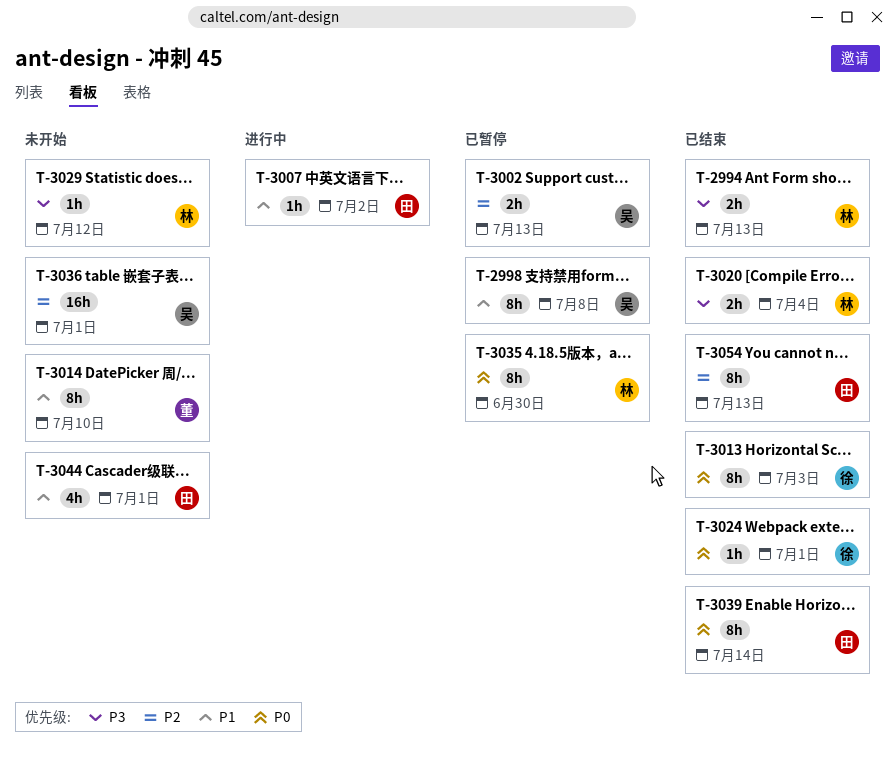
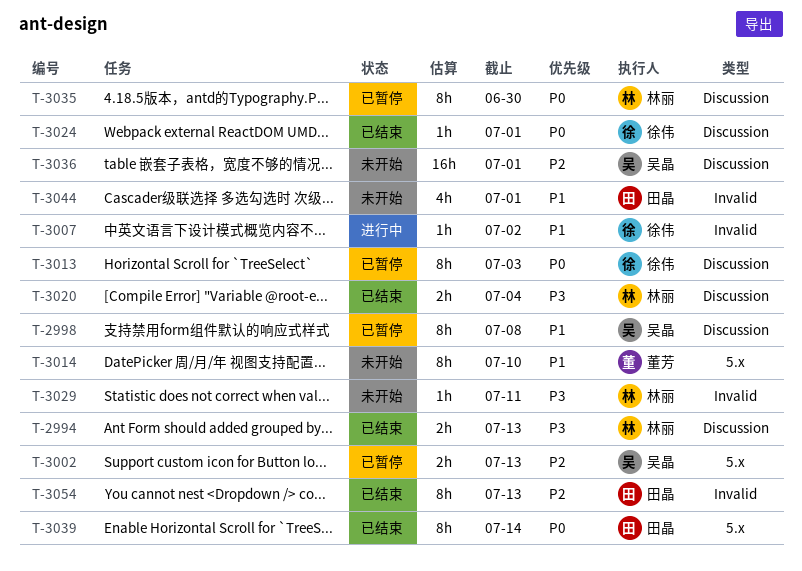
T-3007, owner: 田晶 -> 徐伟
T-3013, status: 已结束 -> 已暂停
T-3029, due: Jul 12 -> Jul 11

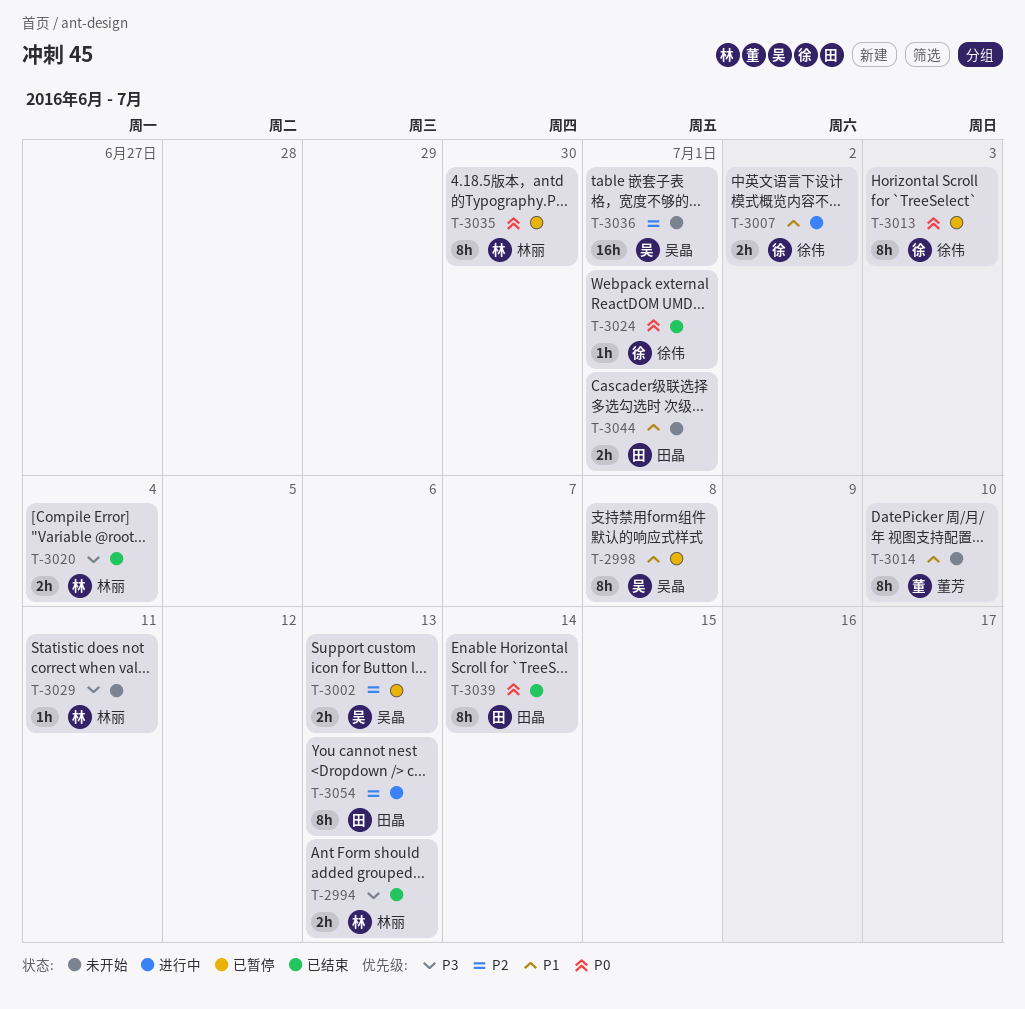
T-3007, estimate: 1h -> 2h
T-3044, estimate: 4h -> 2h
T-3054, status: 已结束 -> 进行中

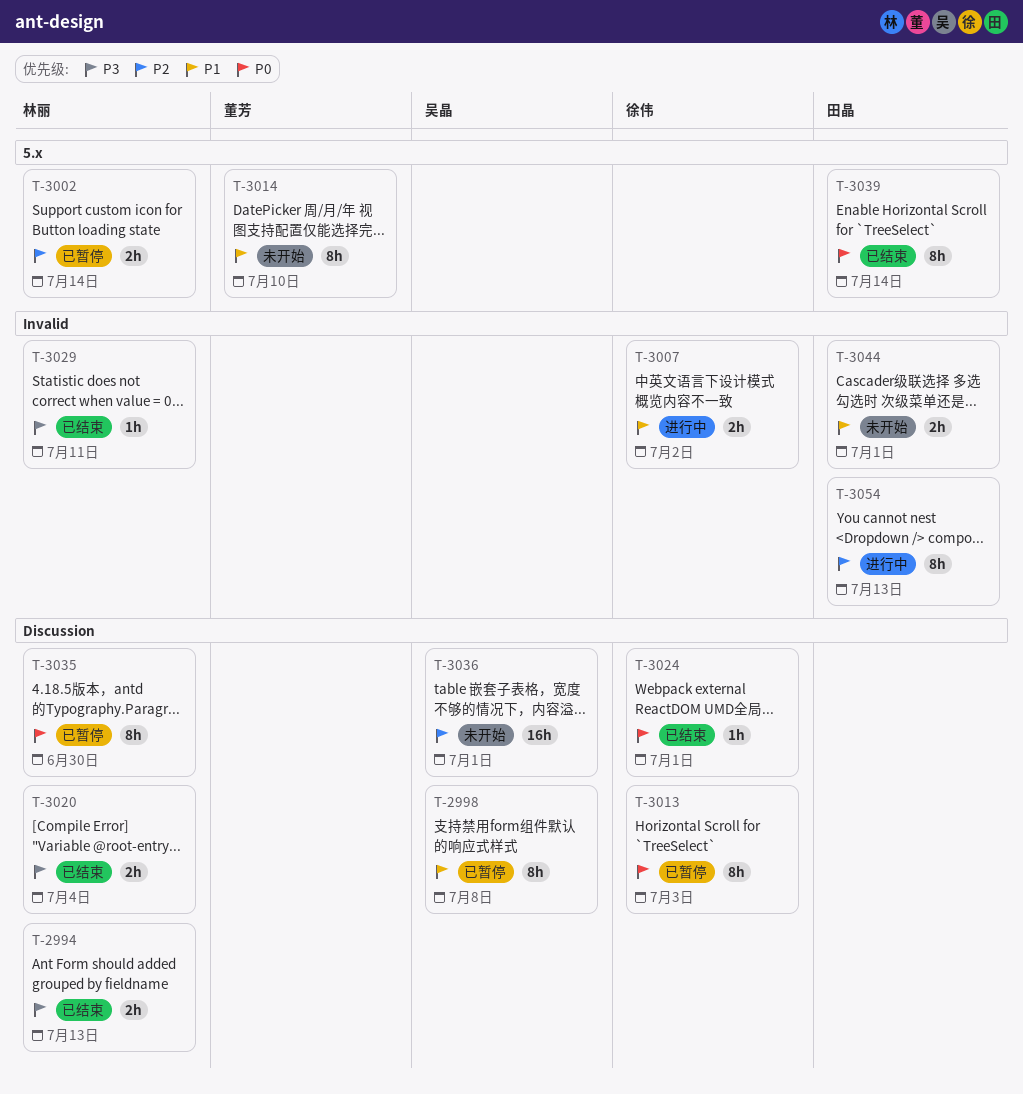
T-3002, owner: 吴晶 -> 林丽
T-3002, due: Jul 13 -> Jul 14
T-3029, status: 未开始 -> 已结束

